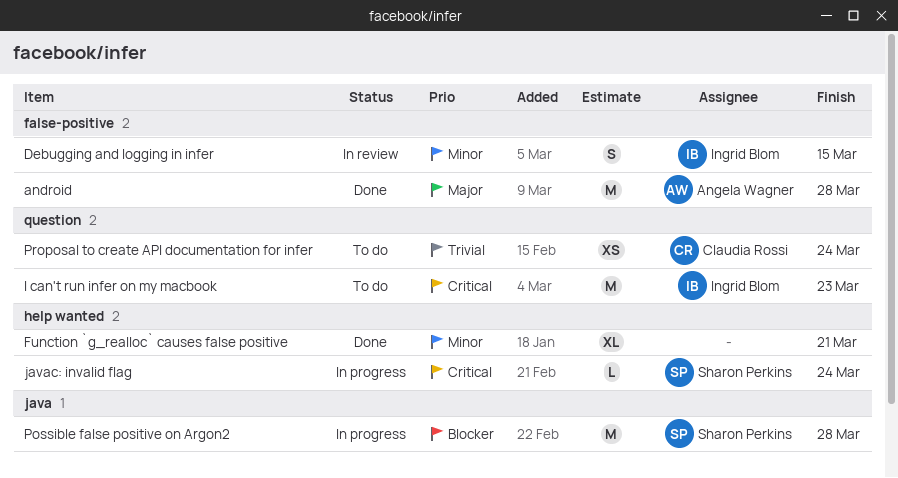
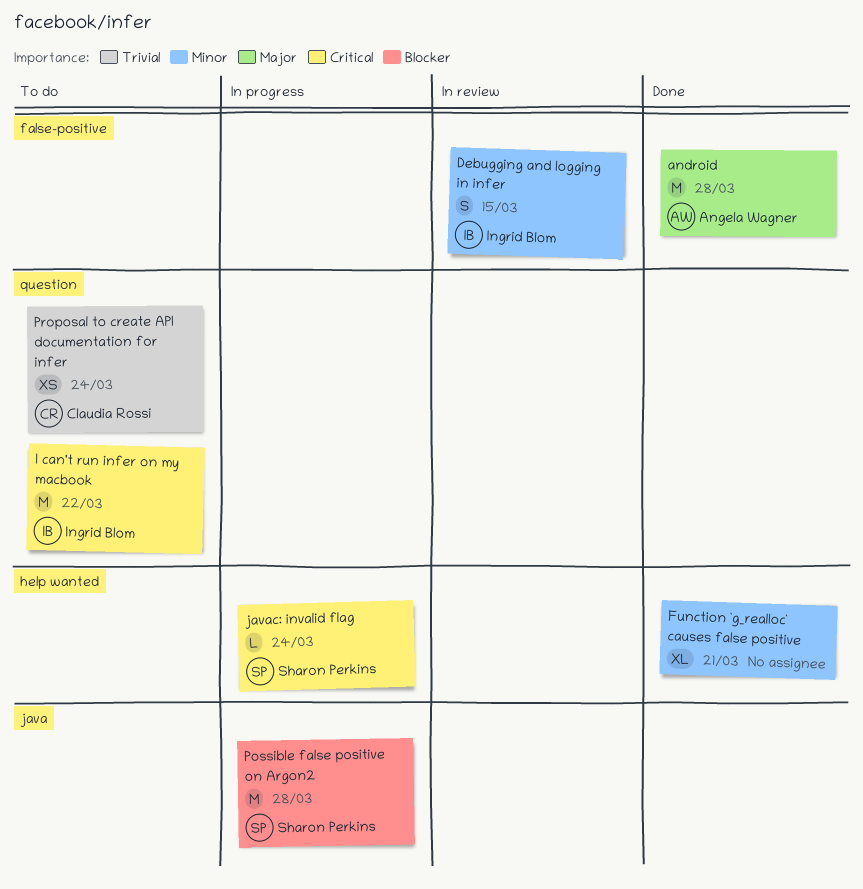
I can't run infer on my macbook, due: Mar 23 -> Mar 22

